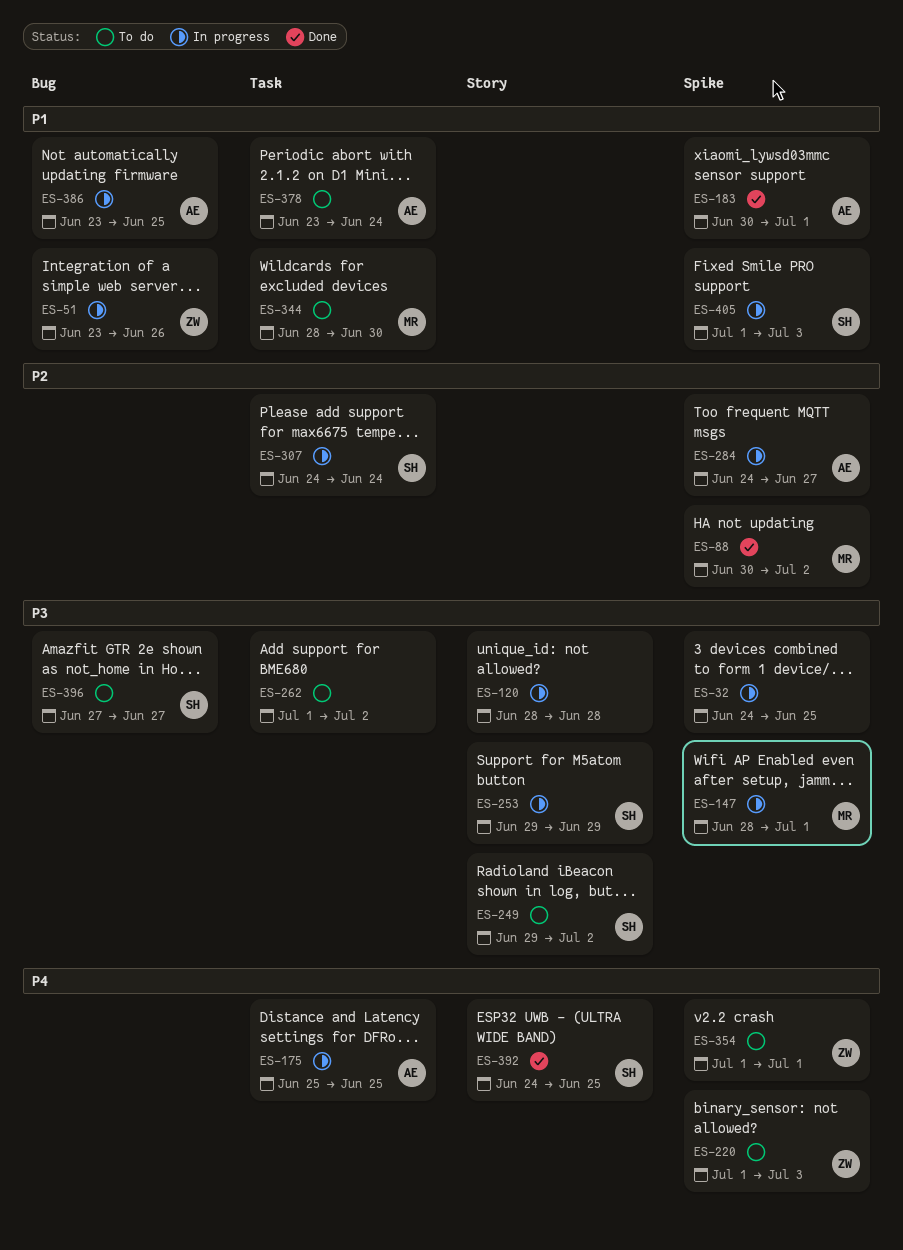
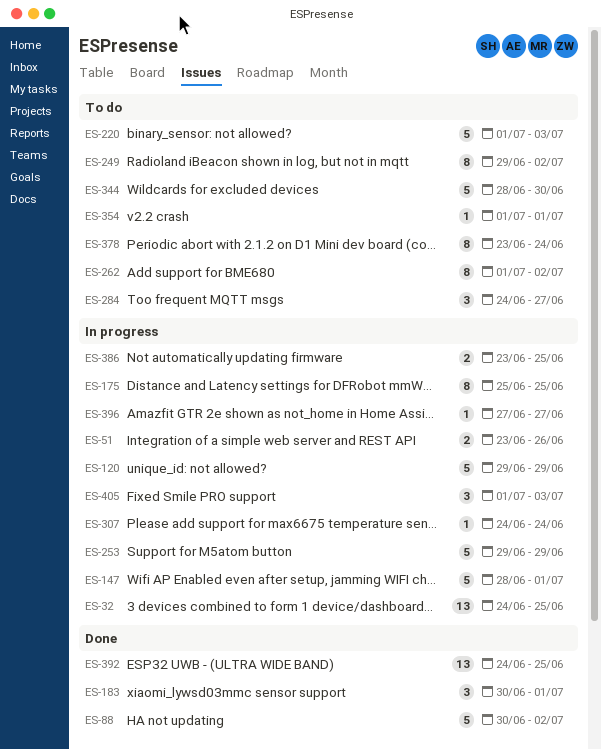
ES-120, start: Jun 28 -> Jun 29
ES-120, due: Jun 28 -> Jun 29
ES-284, status: In progress -> To do
ES-396, status: To do -> In progress

